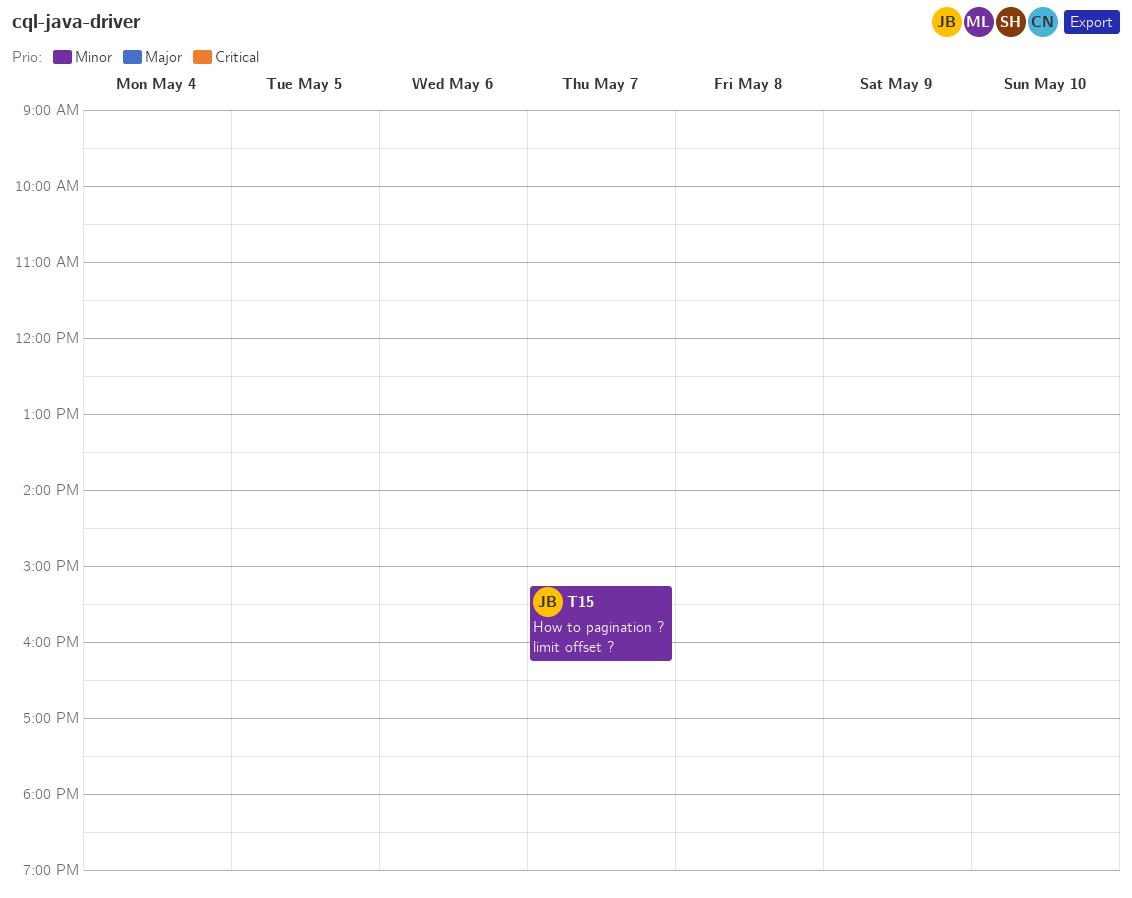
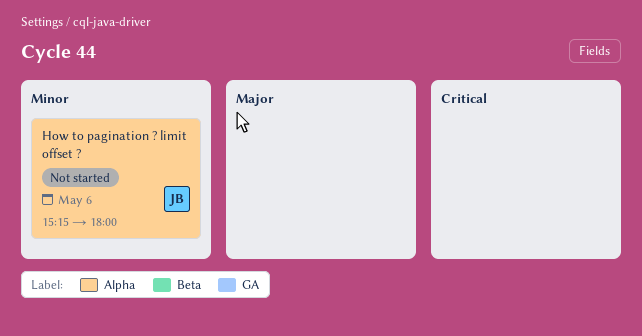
How to pagination ? limit offset ?, day: May 7 -> May 6
How to pagination ? limit offset ?, ends: 16:15 -> 18:00

